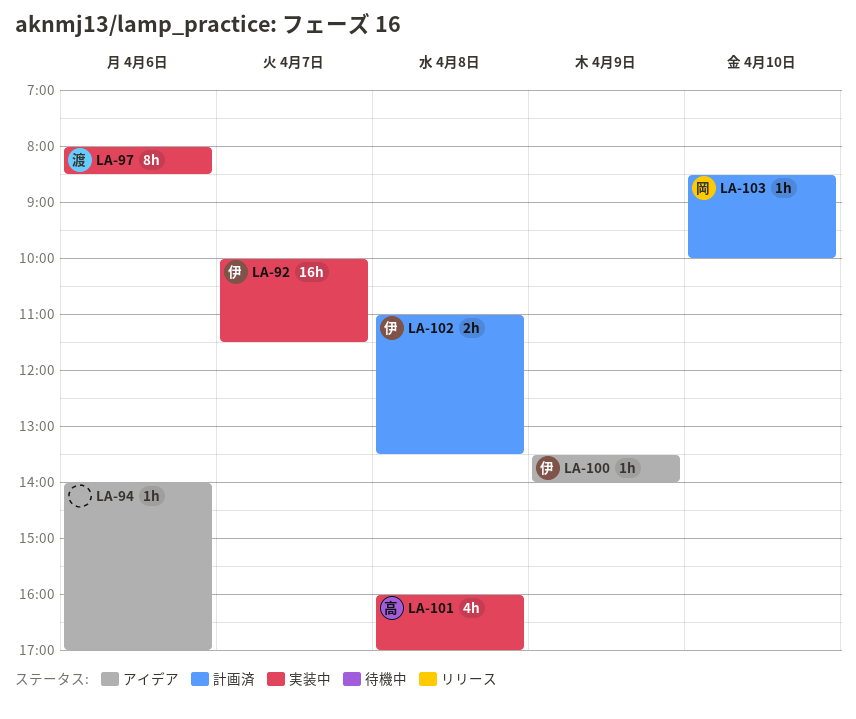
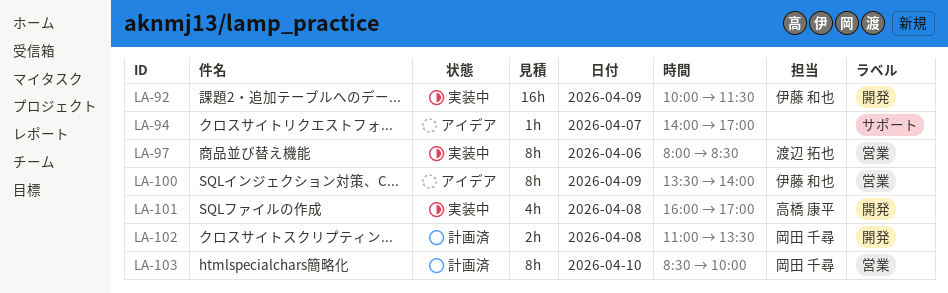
LA-92, day: Apr 7 -> Apr 9
LA-94, day: Apr 6 -> Apr 7
LA-100, estimate: 1h -> 8h
LA-102, owner: 伊藤 和也 -> 岡田 千尋
LA-103, estimate: 1h -> 8h

